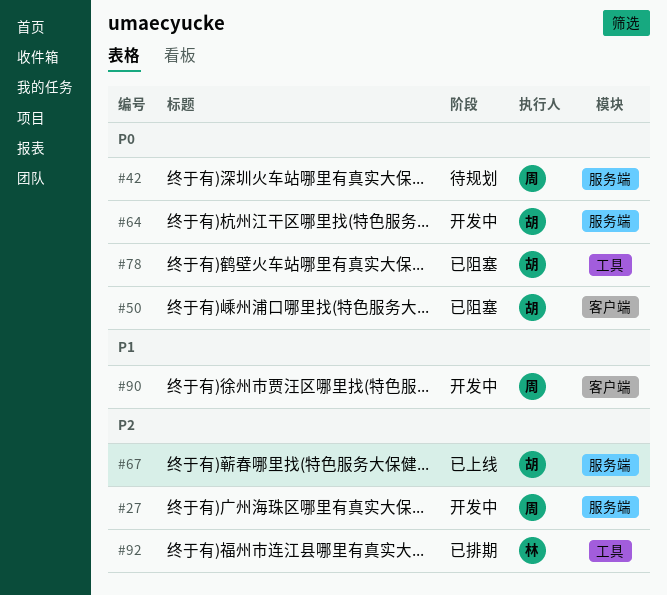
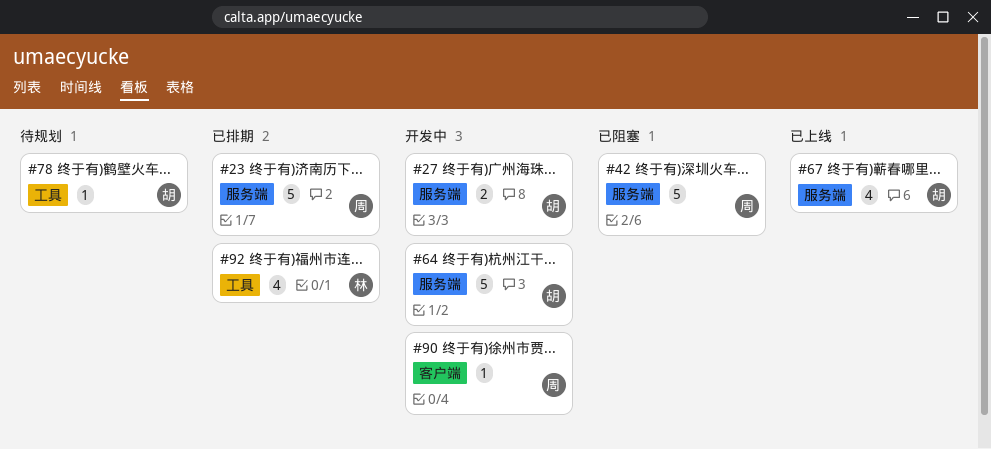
#23: none -> present
#27, owner: 周 -> 胡
#42, status: 待规划 -> 已阻塞
#50: present -> none
#78, status: 已阻塞 -> 待规划

